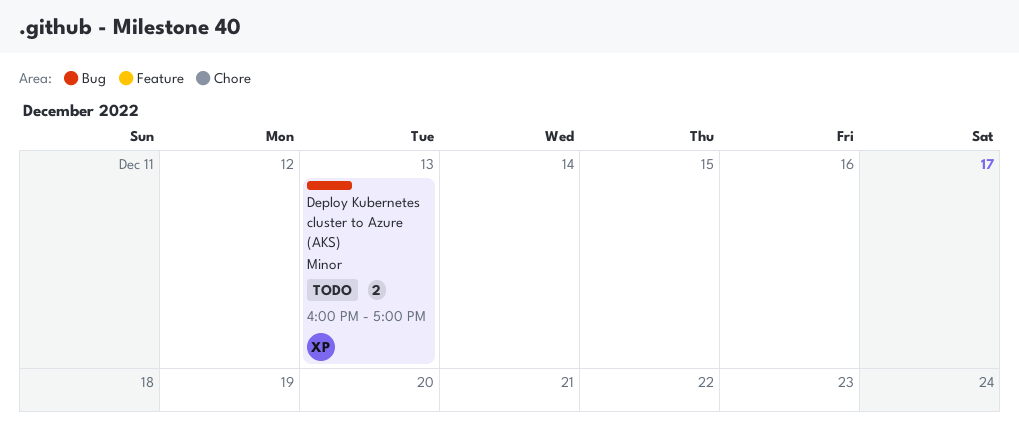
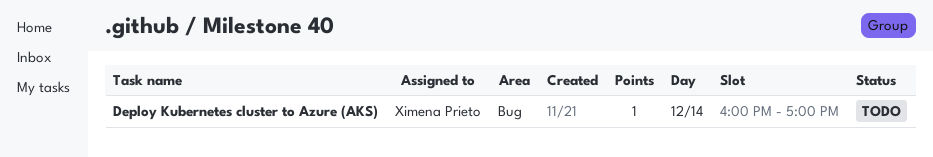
Deploy Kubernetes cluster to Azure (AKS), estimate: 2 -> 1
Deploy Kubernetes cluster to Azure (AKS), day: Dec 13 -> Dec 14

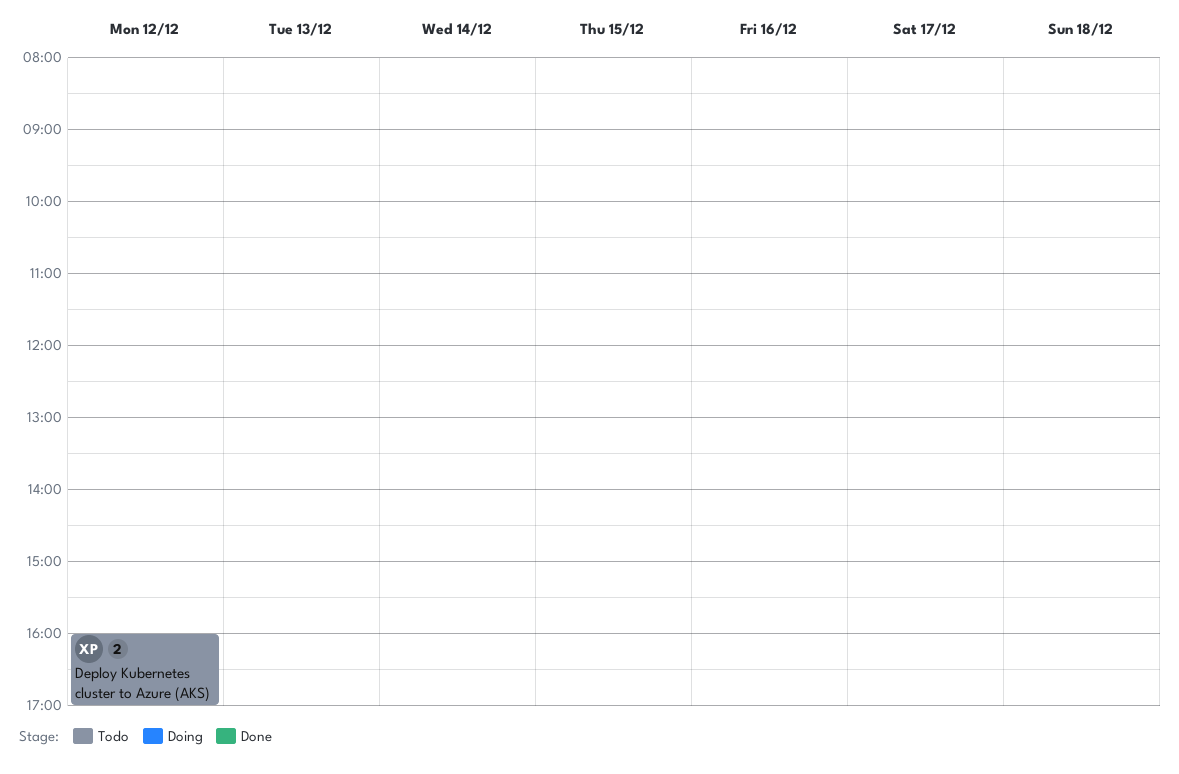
Deploy Kubernetes cluster to Azure (AKS), estimate: 1 -> 2
Deploy Kubernetes cluster to Azure (AKS), day: Dec 14 -> Dec 12

